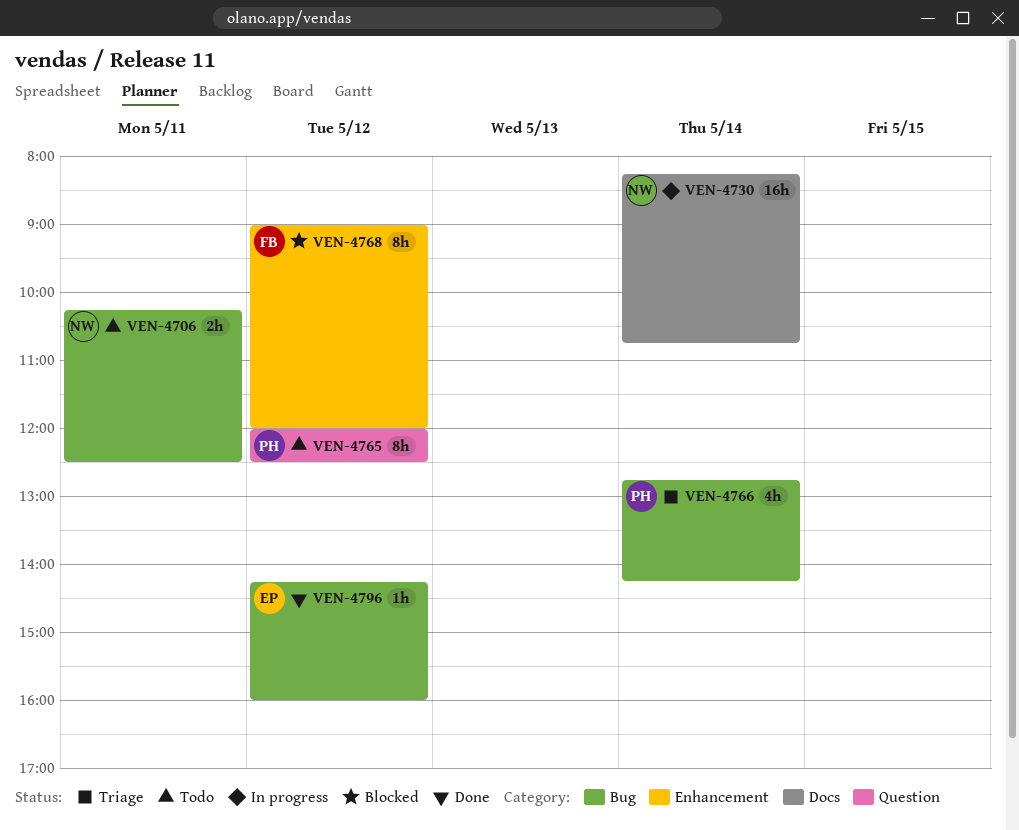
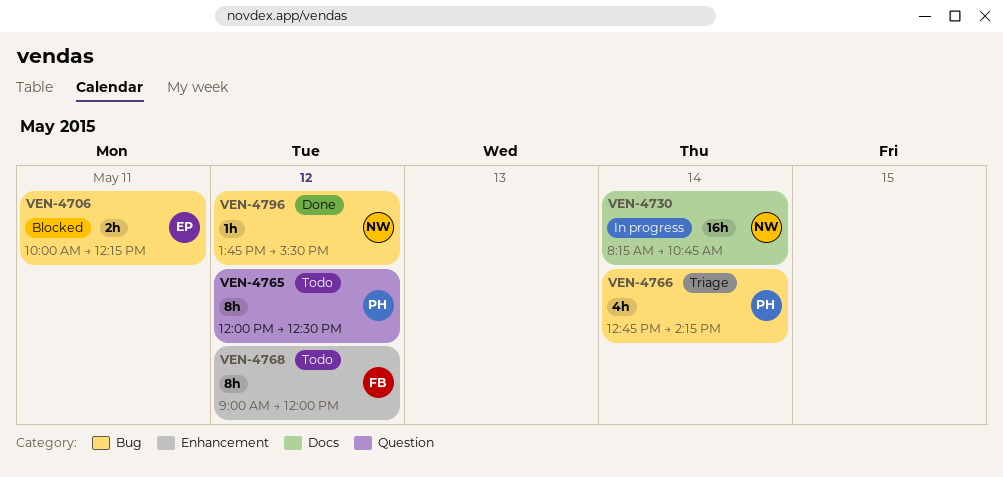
VEN-4706, status: Todo -> Blocked
VEN-4706, owner: NW -> EP
VEN-4706, begins: 10:15 -> 10:00
VEN-4706, ends: 12:30 -> 12:15
VEN-4768, status: Blocked -> Todo
VEN-4796, owner: EP -> NW
VEN-4796, begins: 14:15 -> 13:45
VEN-4796, ends: 16:00 -> 15:30

